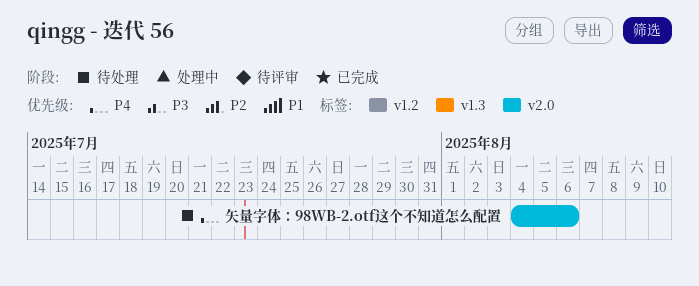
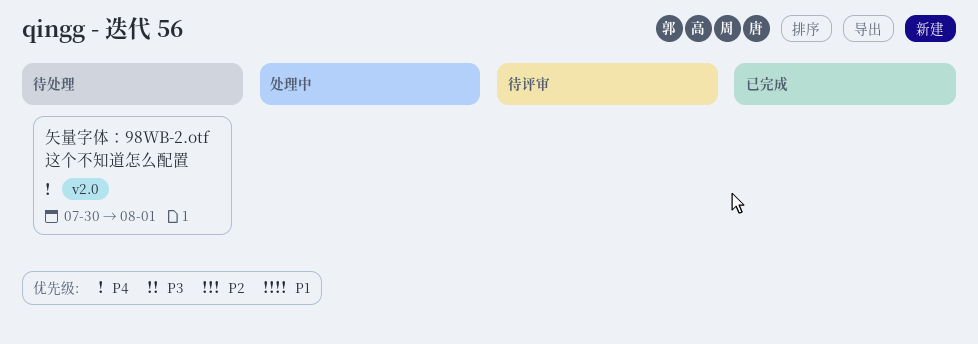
矢量字体：98WB-2.otf这个不知道怎么配置, start: Aug 4 -> Jul 30
矢量字体：98WB-2.otf这个不知道怎么配置, due: Aug 6 -> Aug 1

